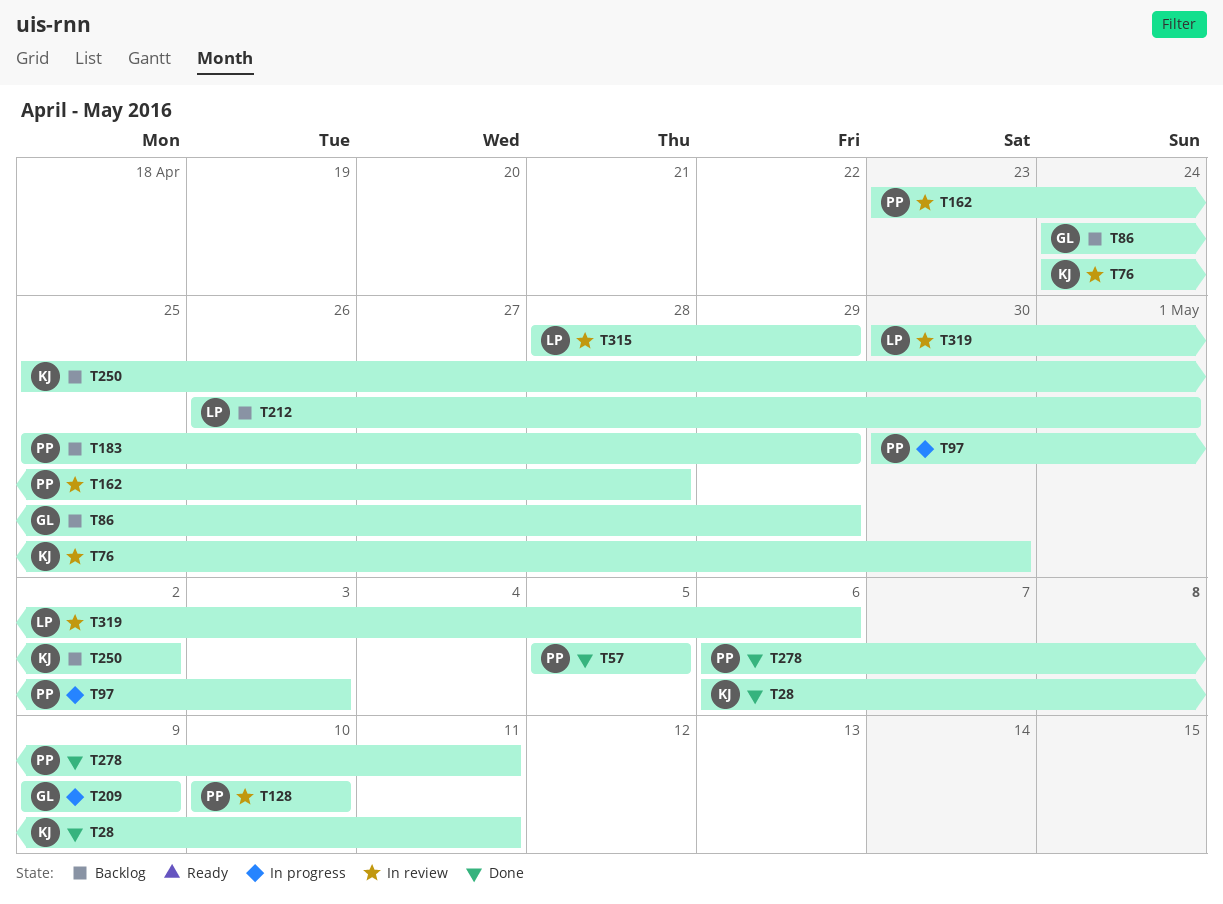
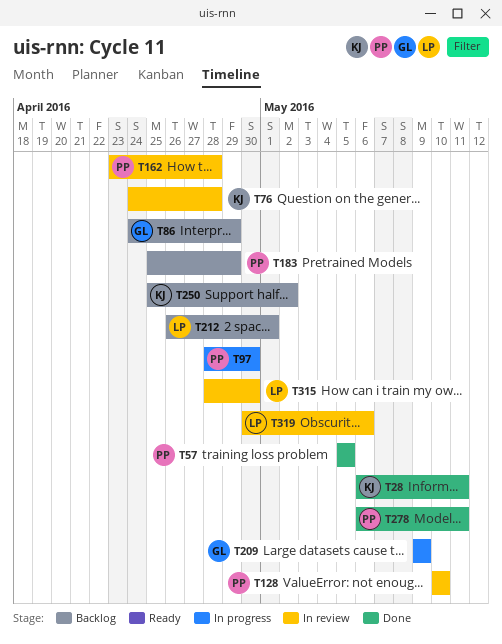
T76, due: Apr 30 -> Apr 28
T97, start: Apr 30 -> Apr 28
T97, due: May 3 -> Apr 30
T315, due: Apr 29 -> Apr 30

